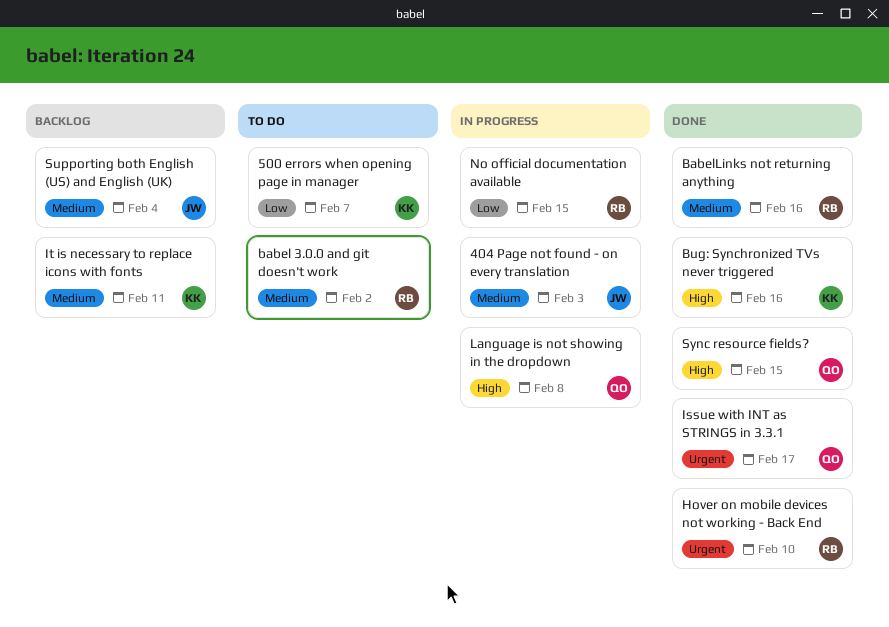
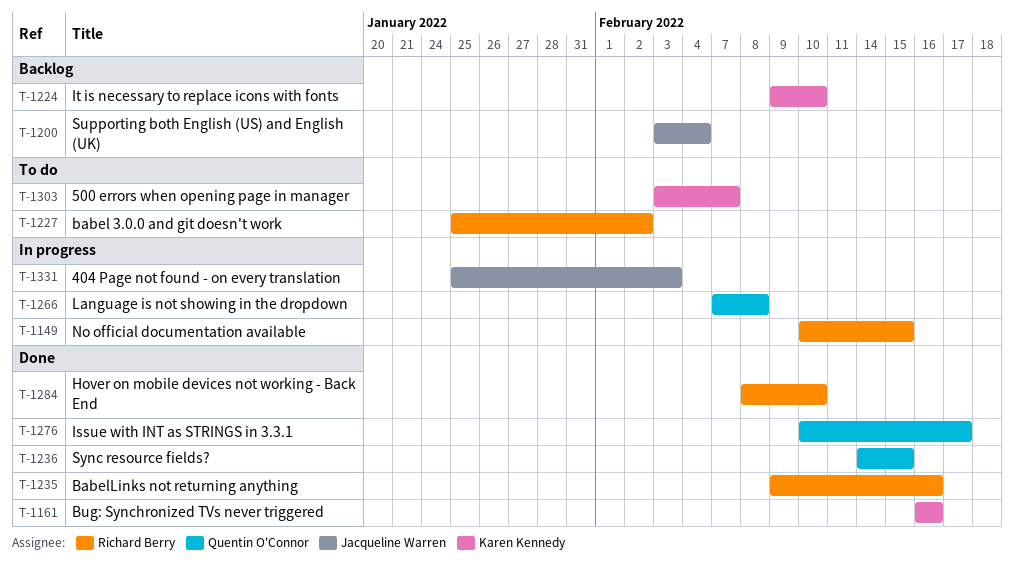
It is necessary to replace icons with fonts, due: Feb 11 -> Feb 10

